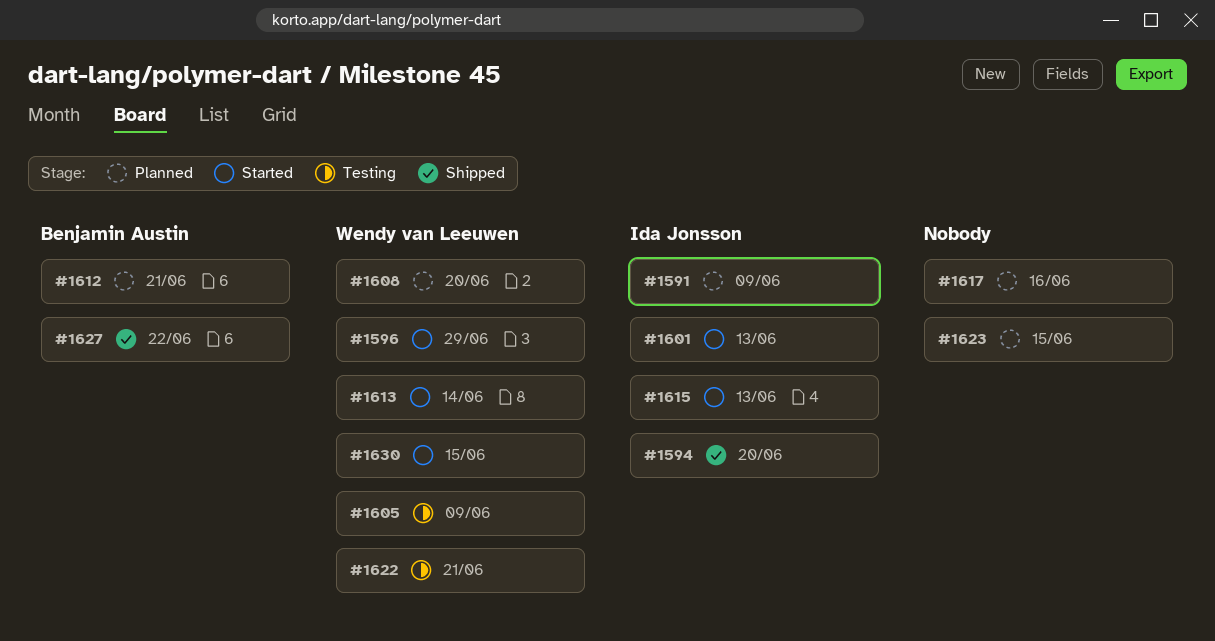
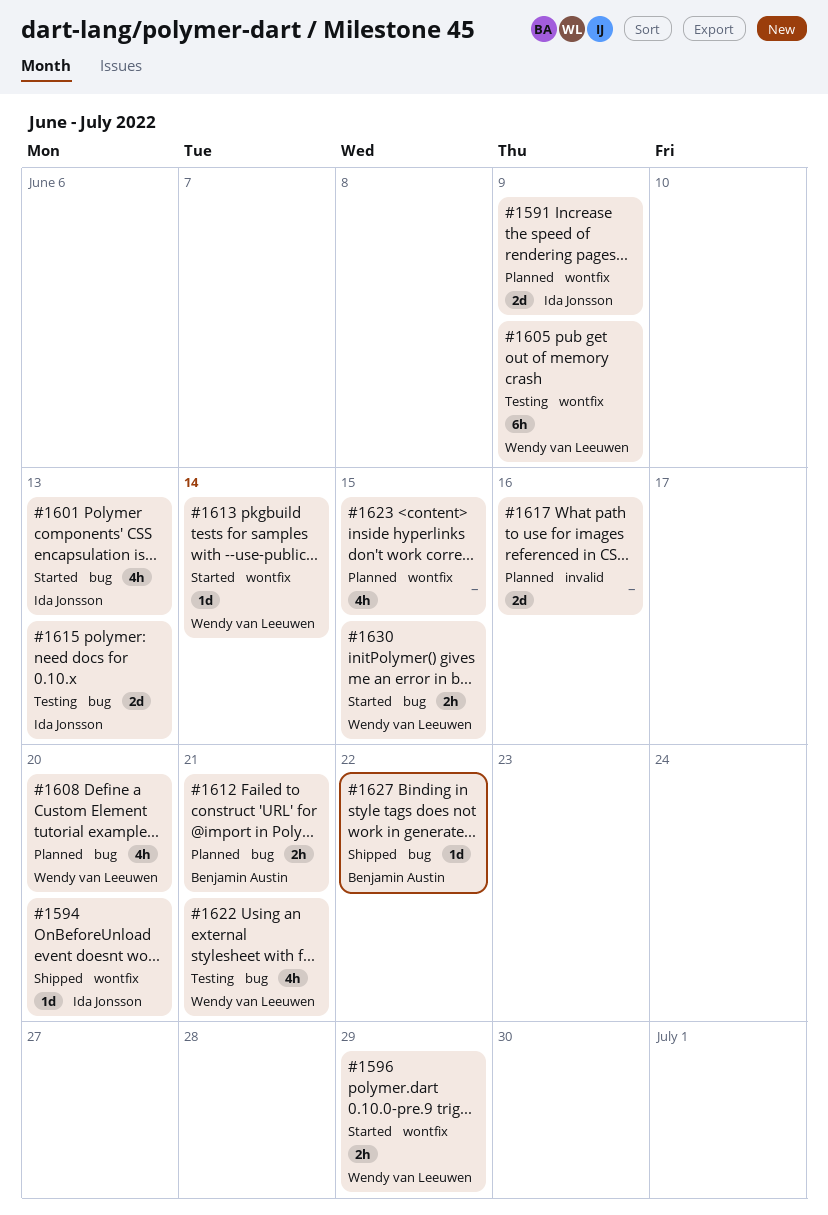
#1615, status: Started -> Testing

